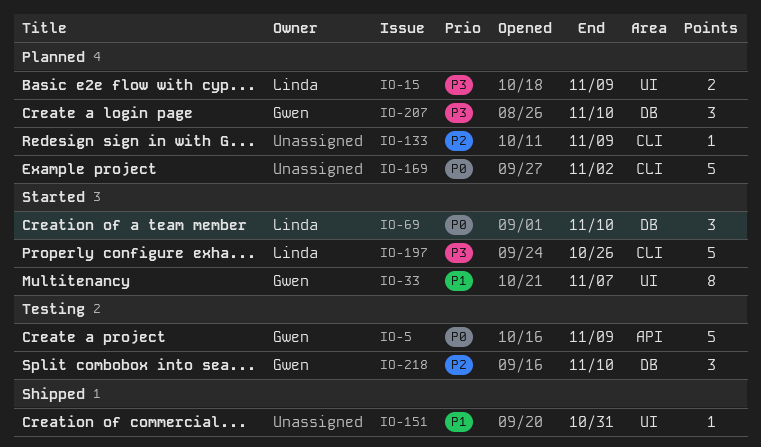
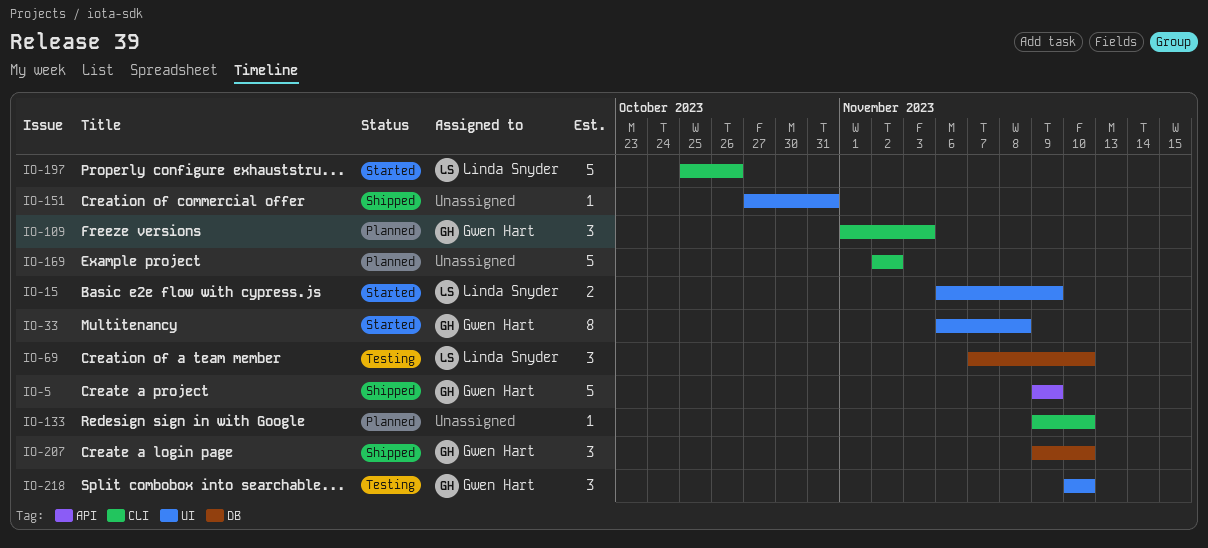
IO-5, status: Testing -> Shipped
IO-15, status: Planned -> Started
IO-33, due: Nov 7 -> Nov 8
IO-69, status: Started -> Testing
IO-109: none -> present
IO-133, due: Nov 9 -> Nov 10
IO-207, status: Planned -> Shipped
IO-218, label: DB -> UI

